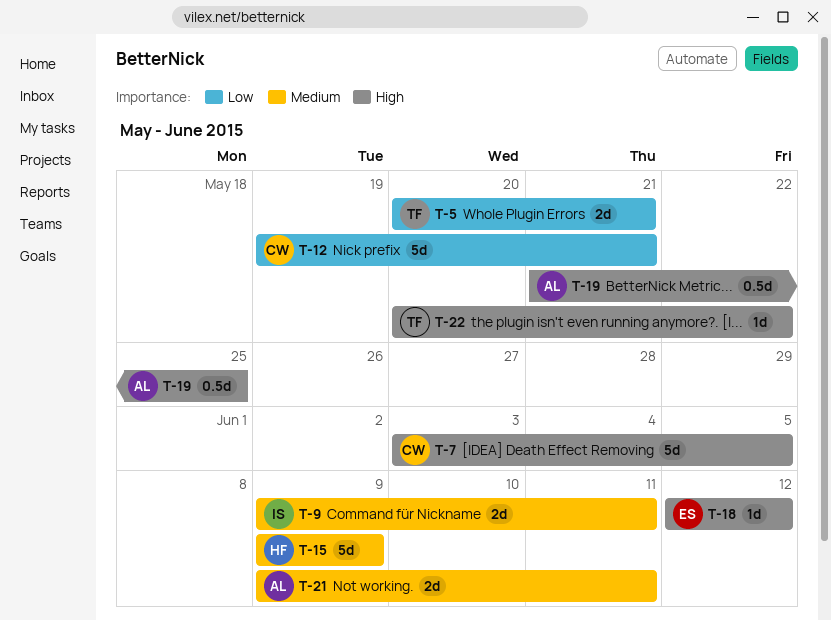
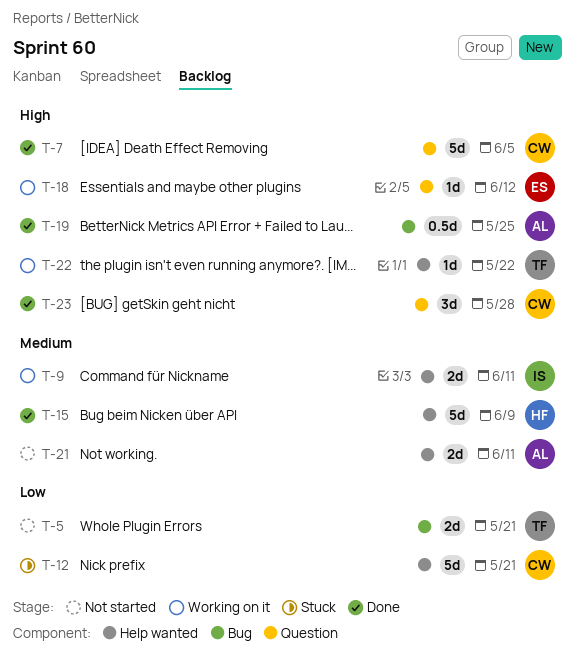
T-23: none -> present

